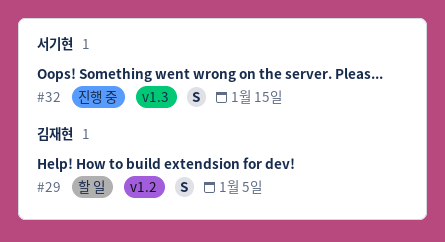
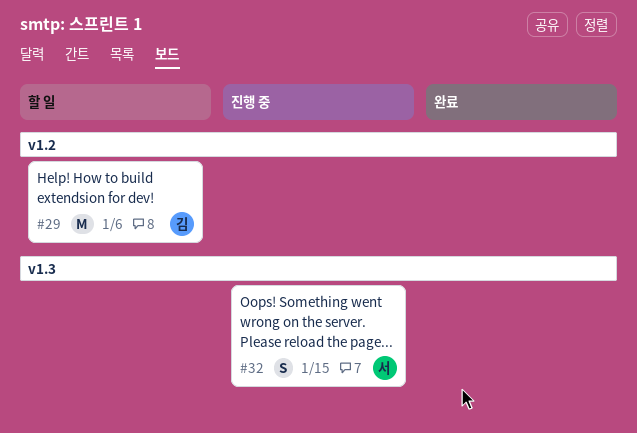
#29, estimate: S -> M
#29, due: Jan 5 -> Jan 6

